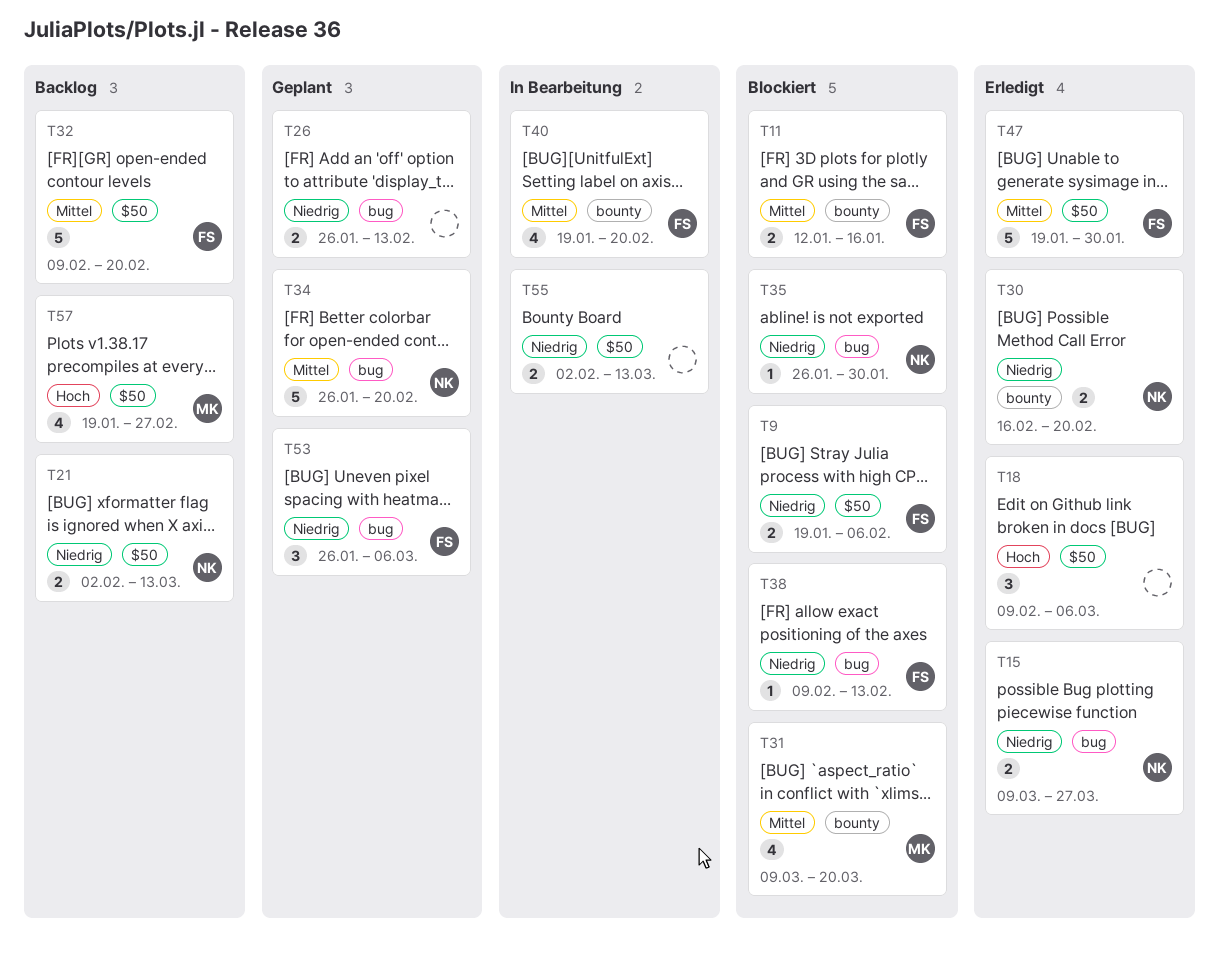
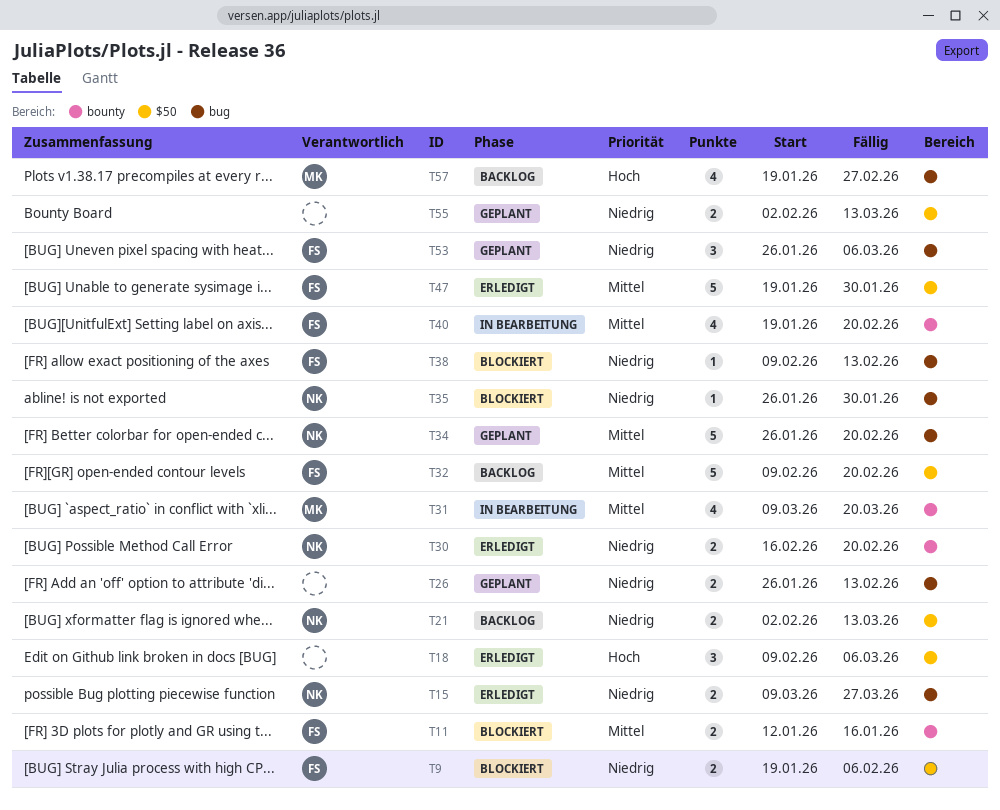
T31, status: Blockiert -> In Bearbeitung
T55, status: In Bearbeitung -> Geplant
T57, label: $50 -> bug

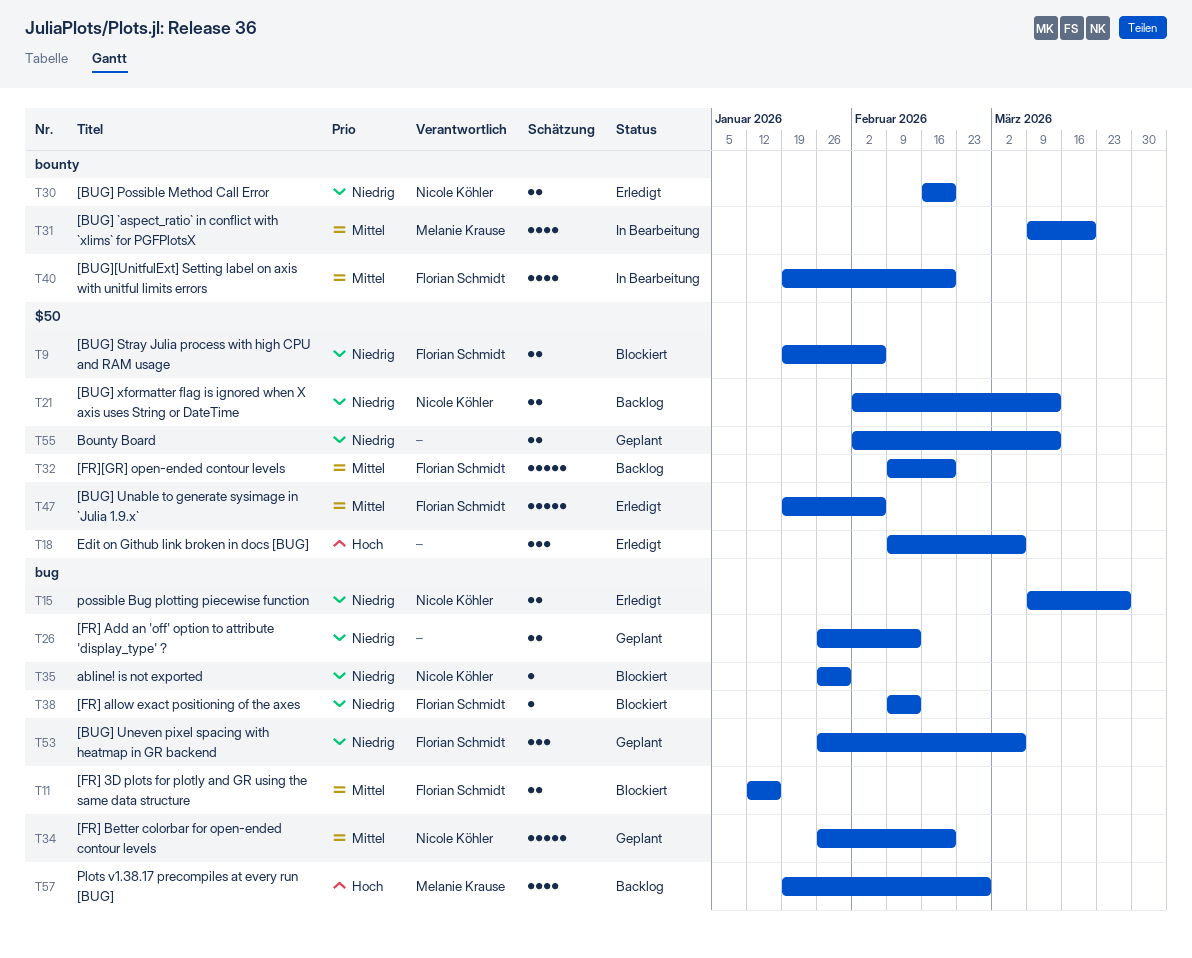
T11, label: bounty -> bug
T47, due: Jan 30 -> Feb 6

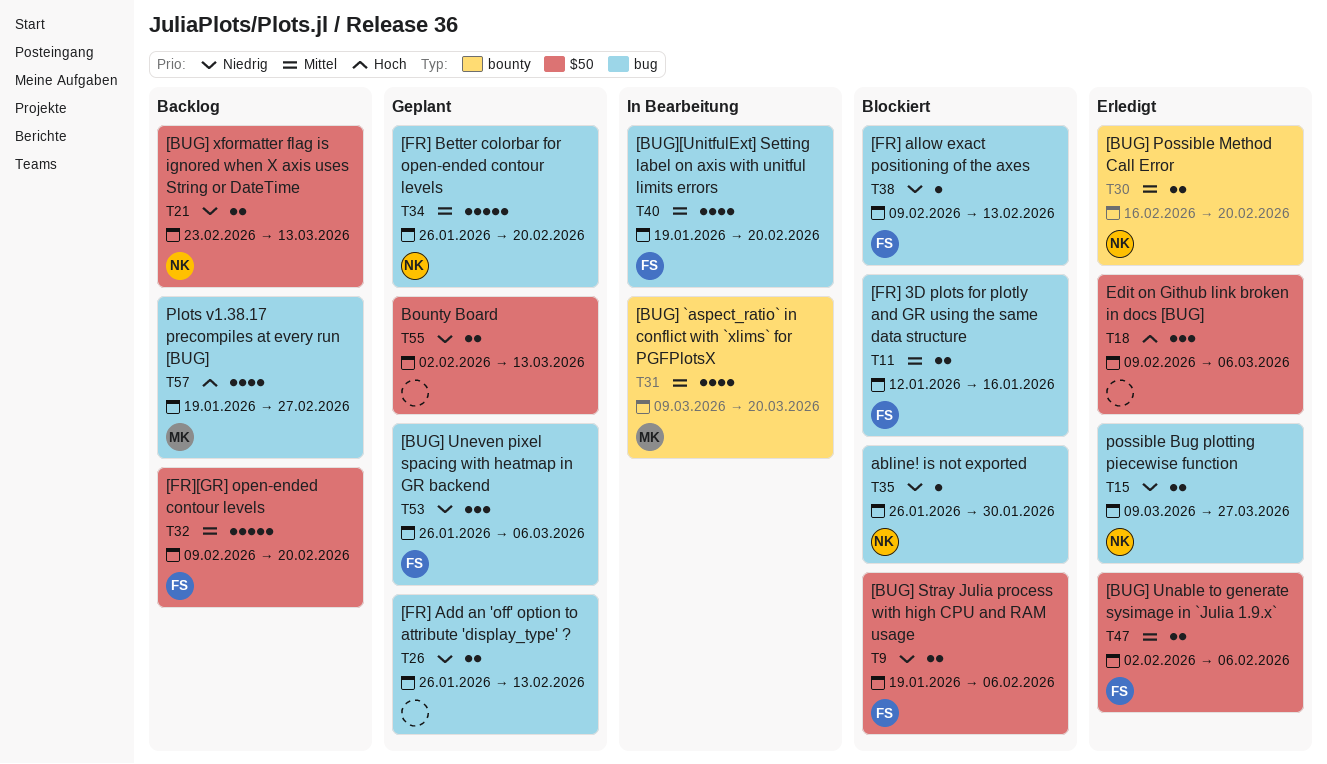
T21, start: Feb 2 -> Feb 23
T30, priority: Niedrig -> Mittel
T40, label: bounty -> bug
T47, estimate: 5 -> 2
T47, start: Jan 19 -> Feb 2

